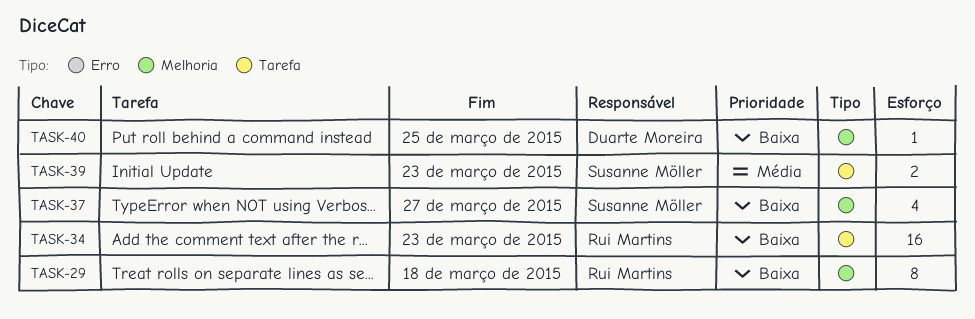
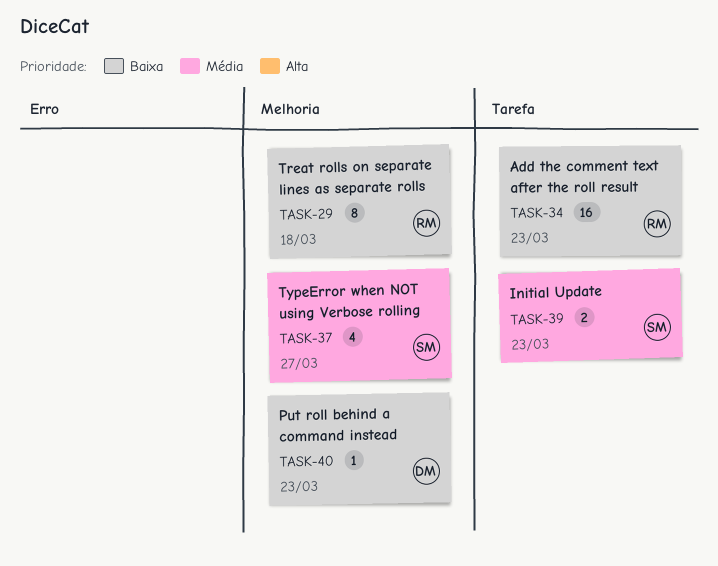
TASK-37, priority: Baixa -> Média
TASK-40, due: Mar 25 -> Mar 23

